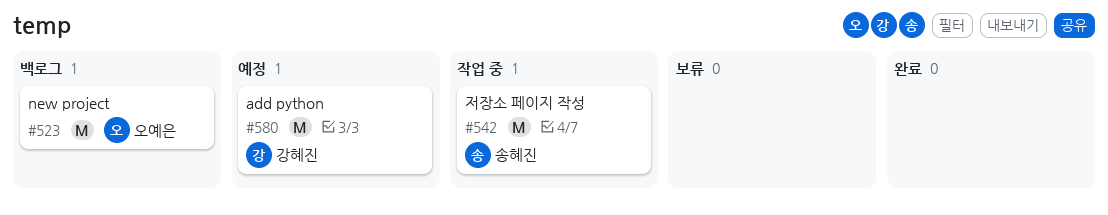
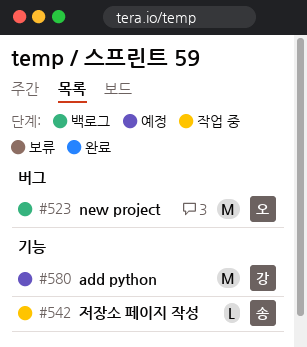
#542, estimate: M -> L

